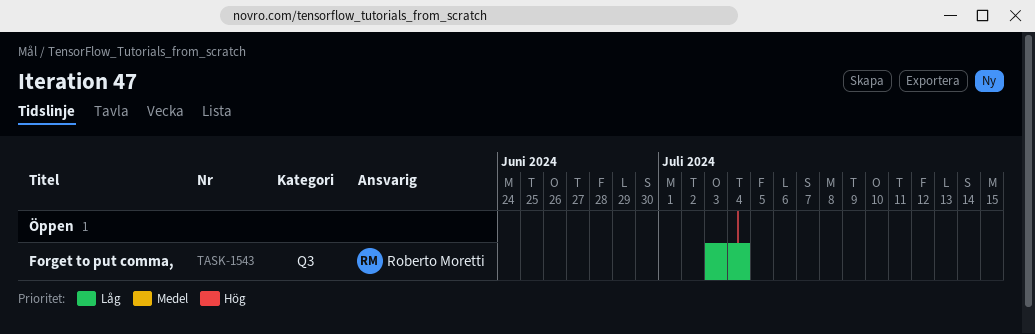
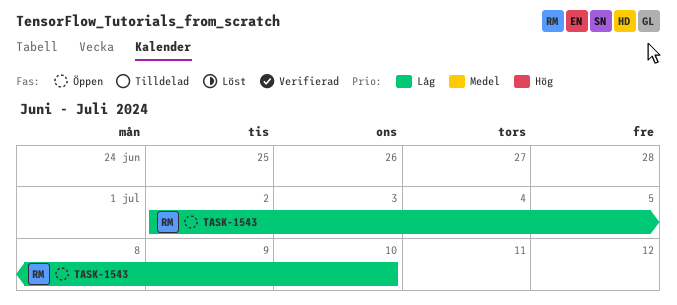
TASK-1543, start: Jul 3 -> Jul 2
TASK-1543, due: Jul 4 -> Jul 10

